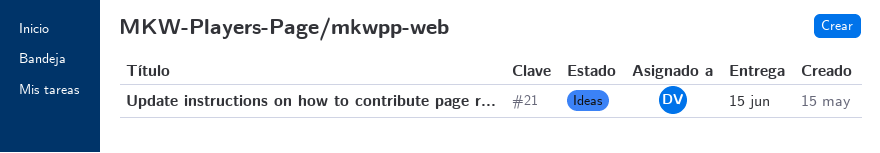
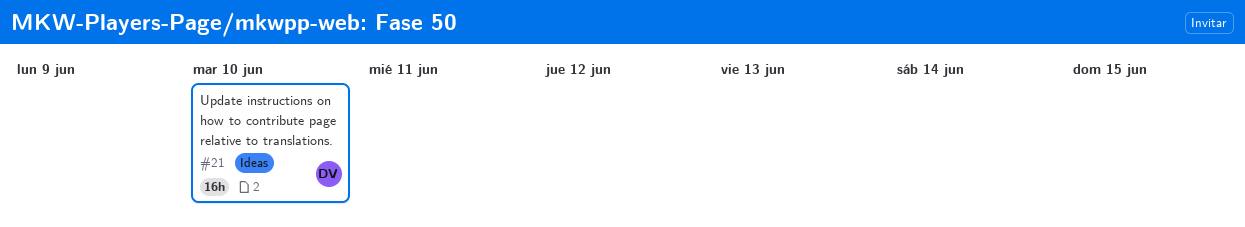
#21, due: Jun 15 -> Jun 10

